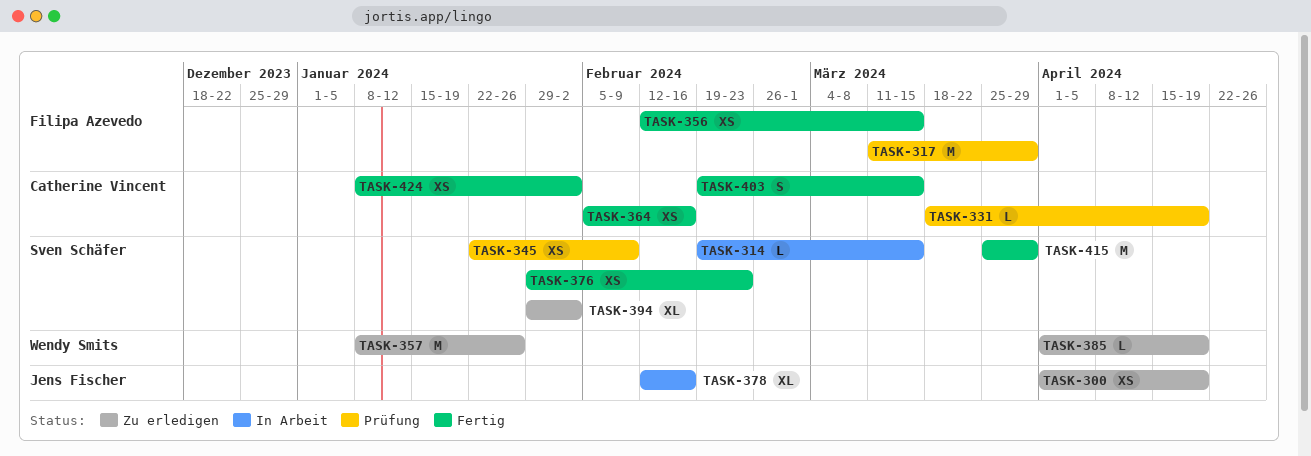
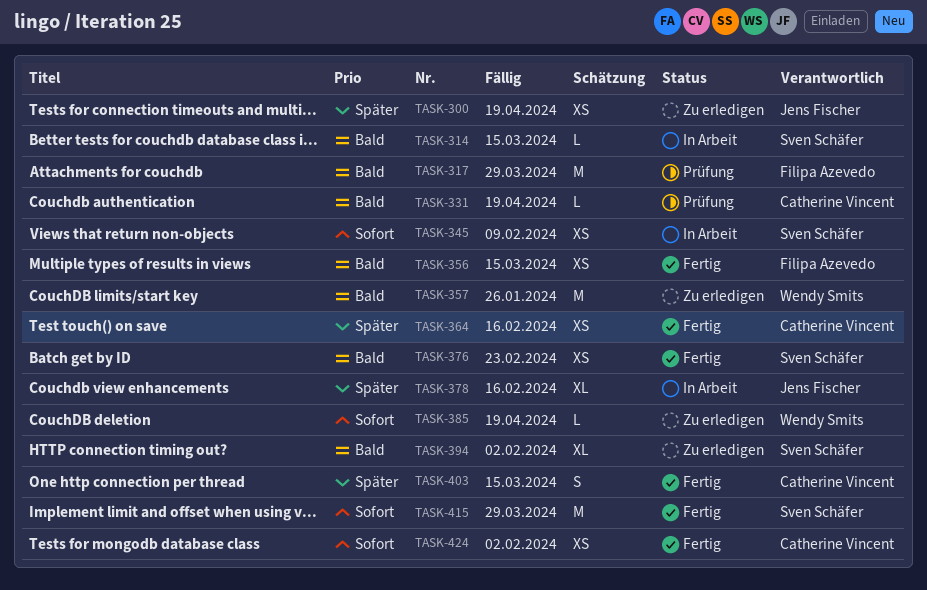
TASK-345, status: Prüfung -> In Arbeit

